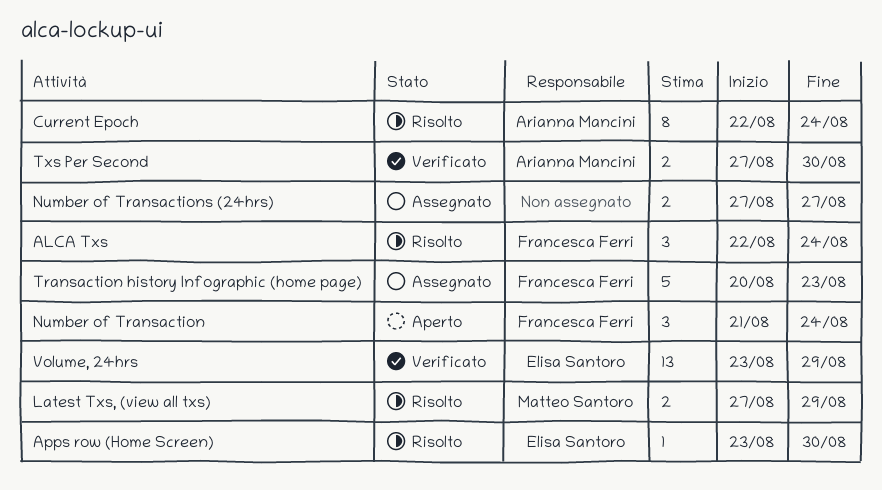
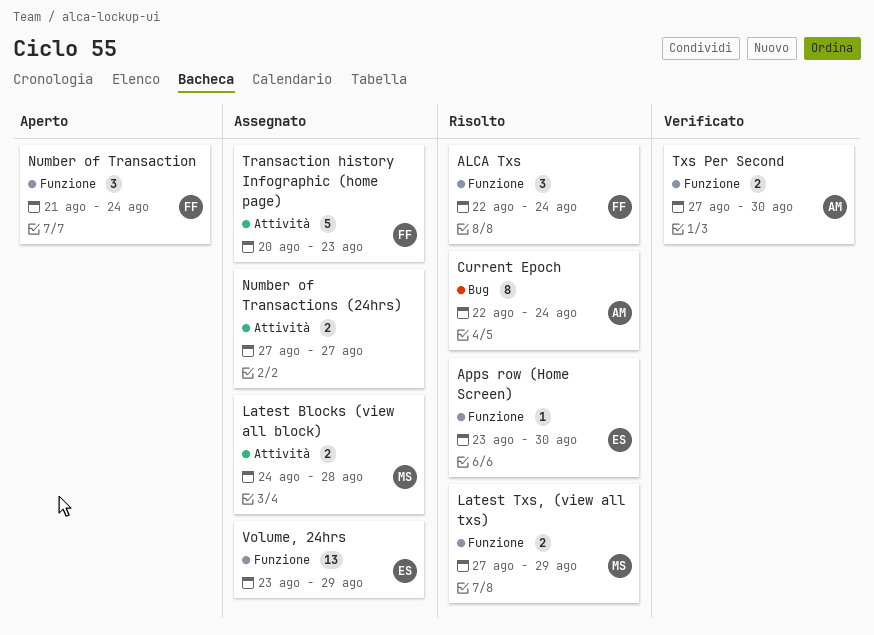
Latest Blocks (view all block): none -> present
Volume, 24hrs, status: Verificato -> Assegnato

